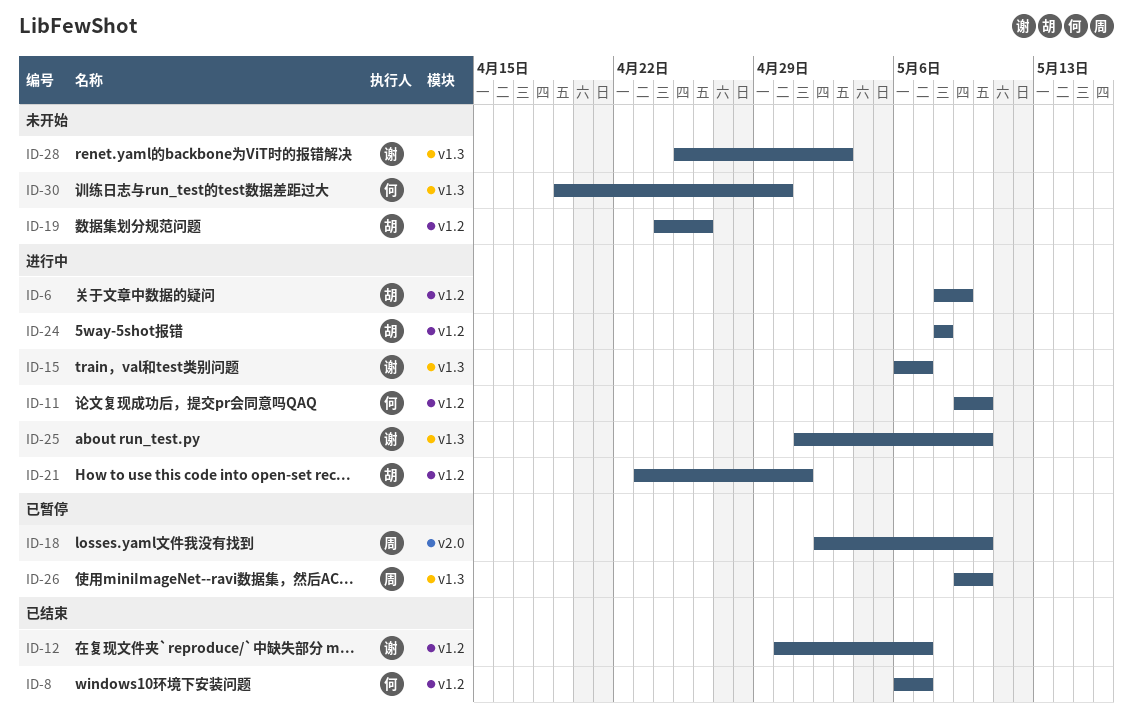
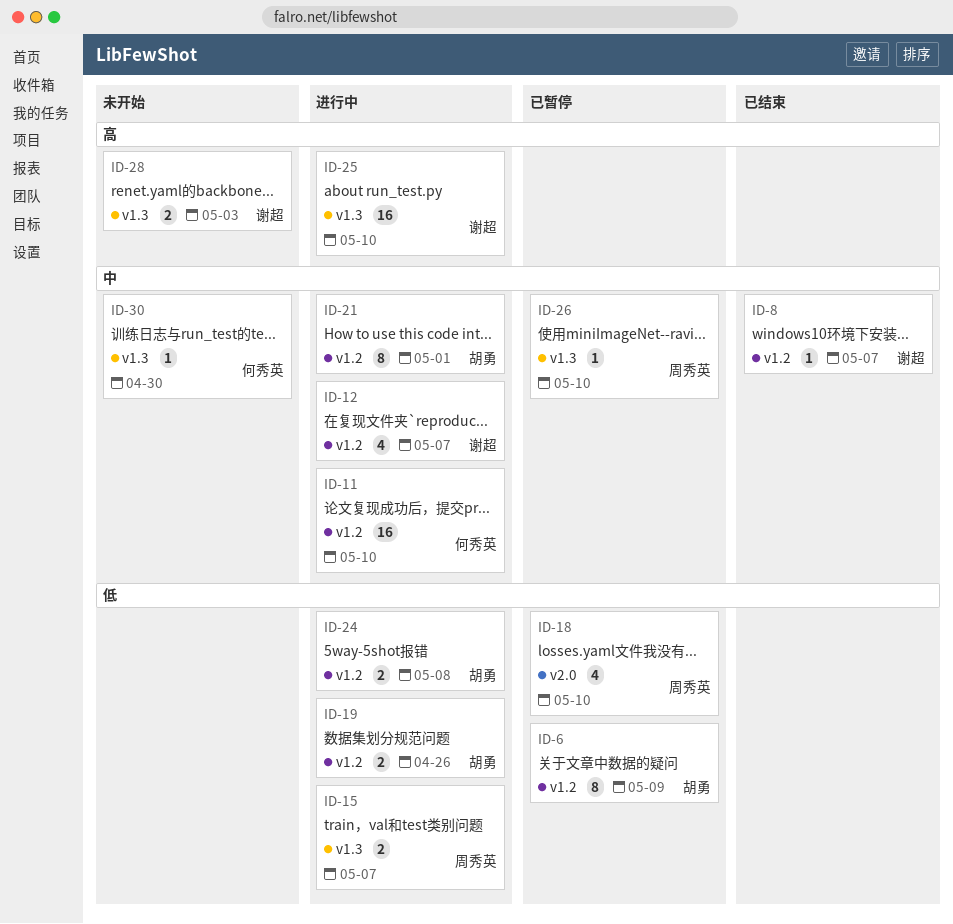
ID-6, status: 进行中 -> 已暂停
ID-8, owner: 何秀英 -> 谢超
ID-12, status: 已结束 -> 进行中
ID-15, owner: 谢超 -> 周秀英
ID-19, status: 未开始 -> 进行中

